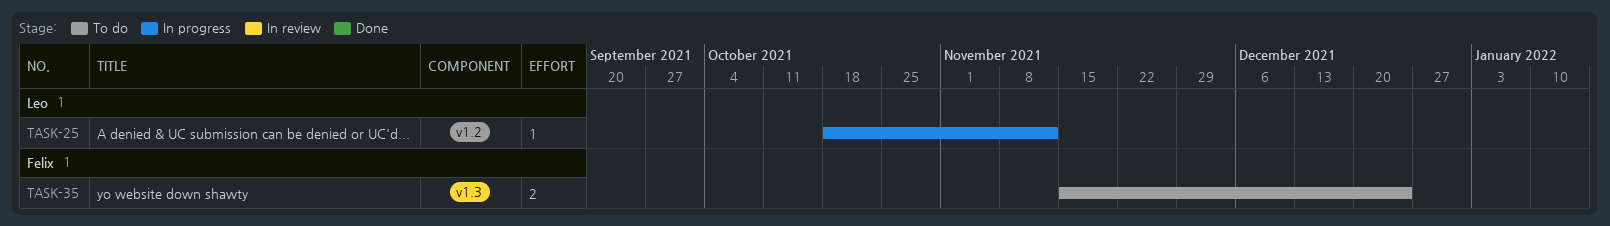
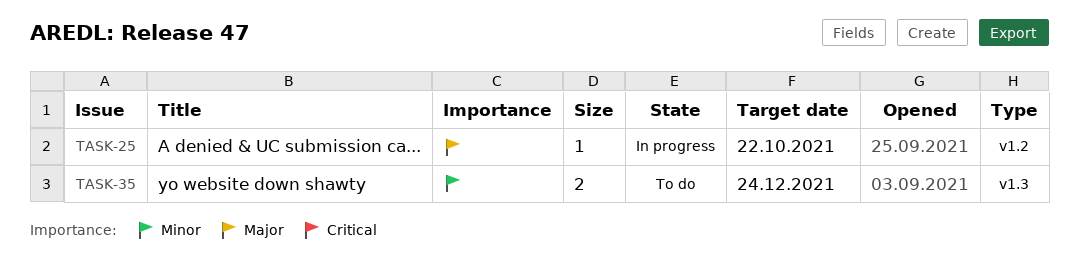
TASK-25, due: Nov 12 -> Oct 22

